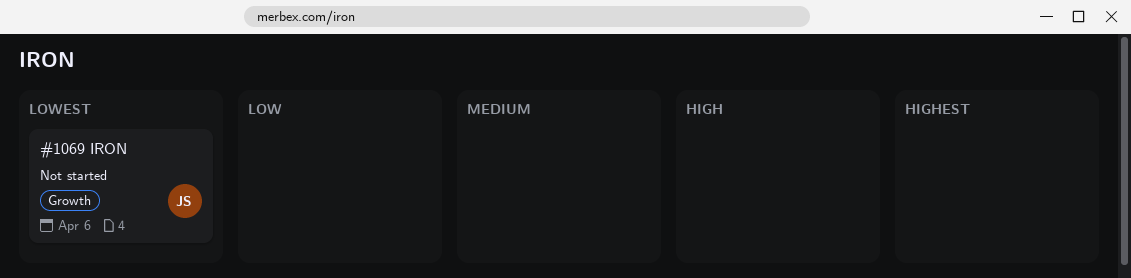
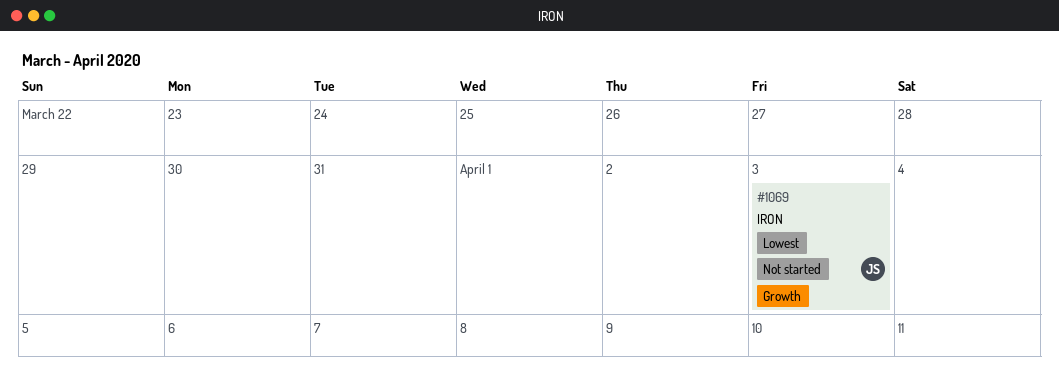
#1069, due: Apr 6 -> Apr 3

